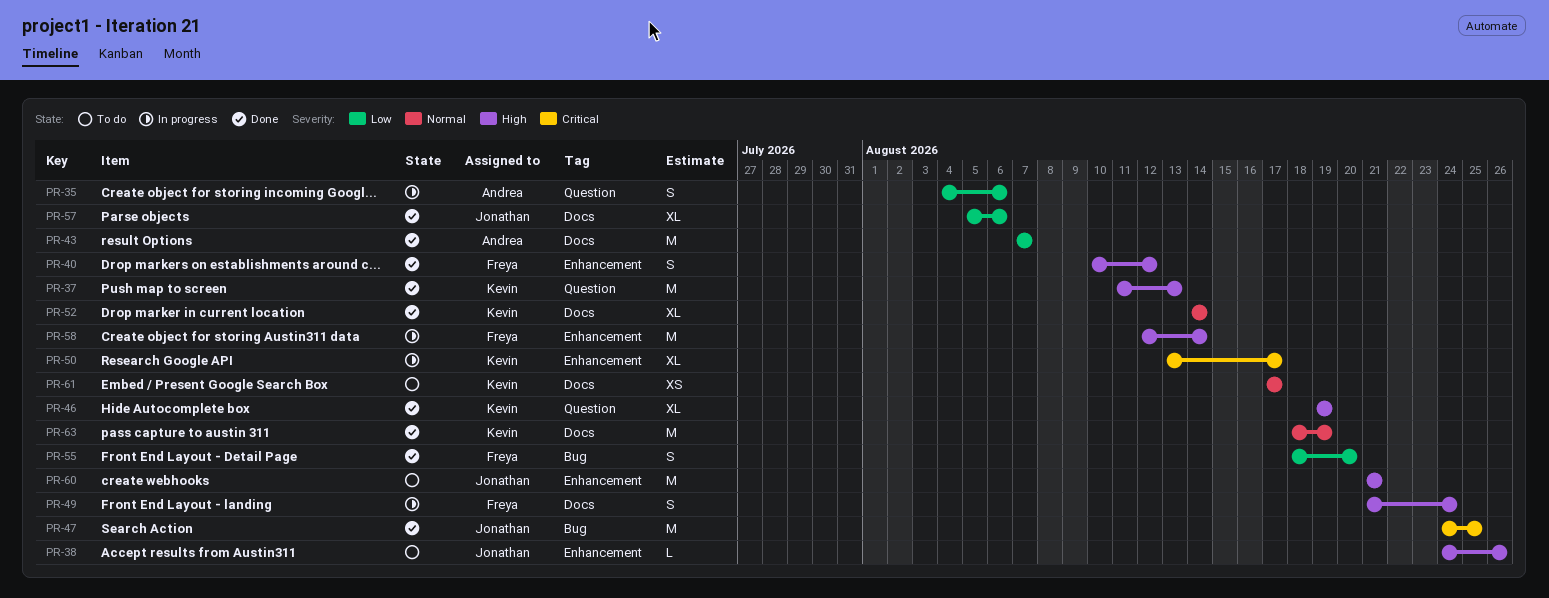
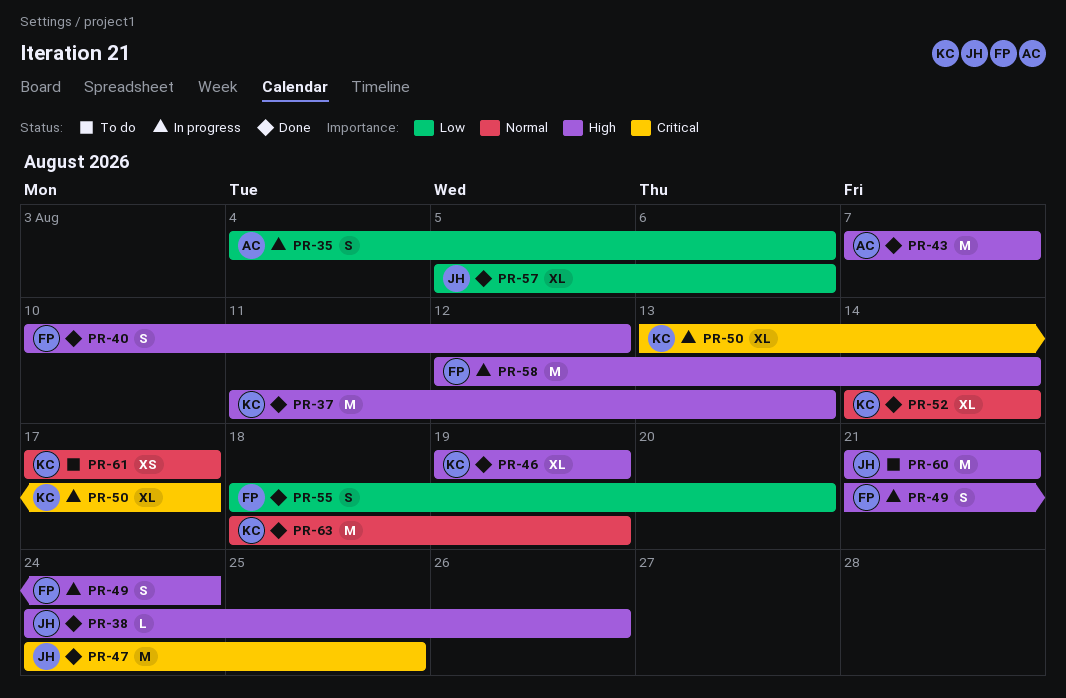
PR-38, status: To do -> Done
PR-43, priority: Low -> High

